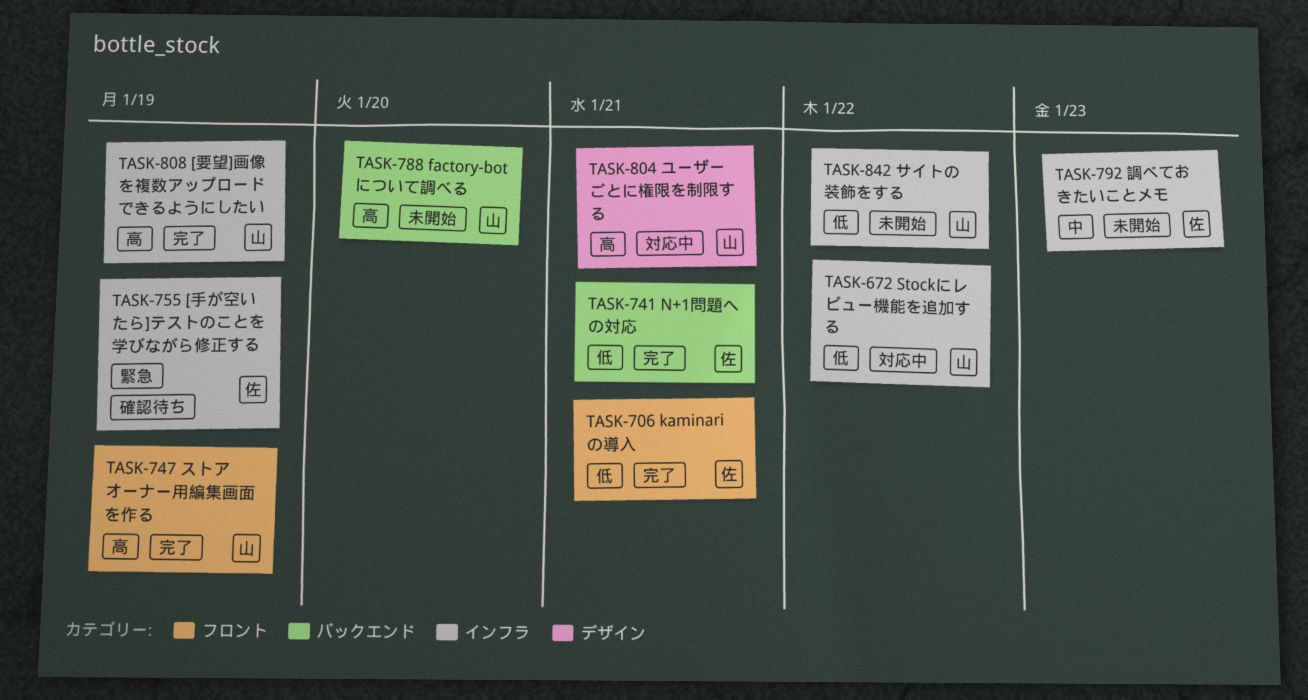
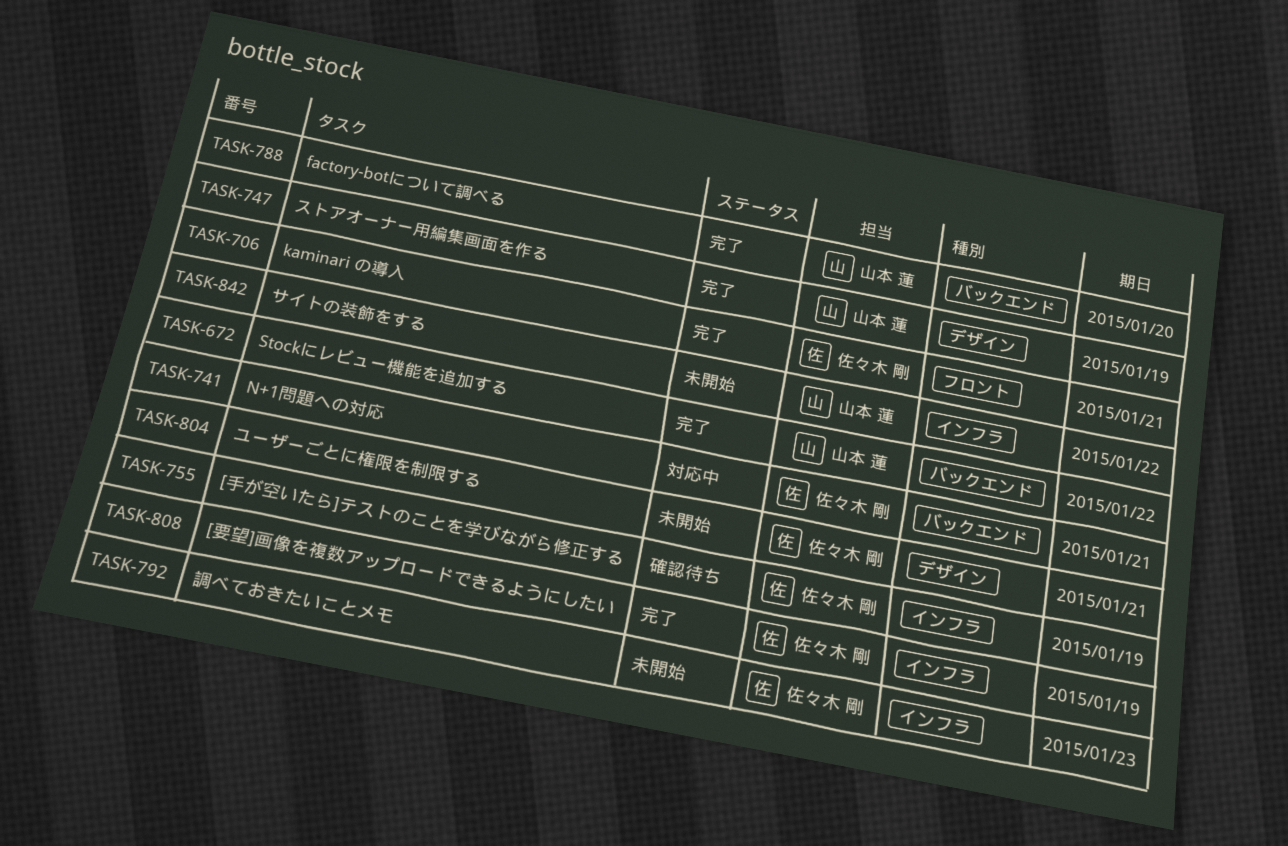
TASK-672, status: 対応中 -> 完了
TASK-672, label: インフラ -> バックエンド
TASK-741, status: 完了 -> 対応中
TASK-747, label: フロント -> デザイン
TASK-788, status: 未開始 -> 完了
TASK-804, status: 対応中 -> 未開始
TASK-804, owner: 山本 蓮 -> 佐々木 剛
TASK-808, owner: 山本 蓮 -> 佐々木 剛

